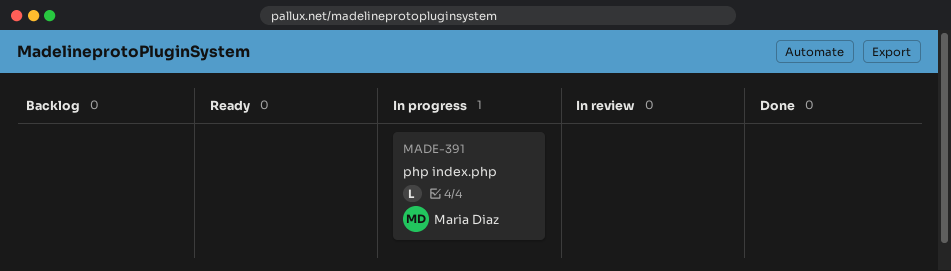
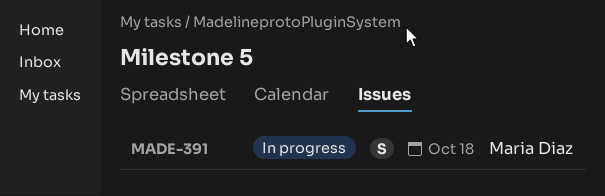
MADE-391, estimate: L -> S

